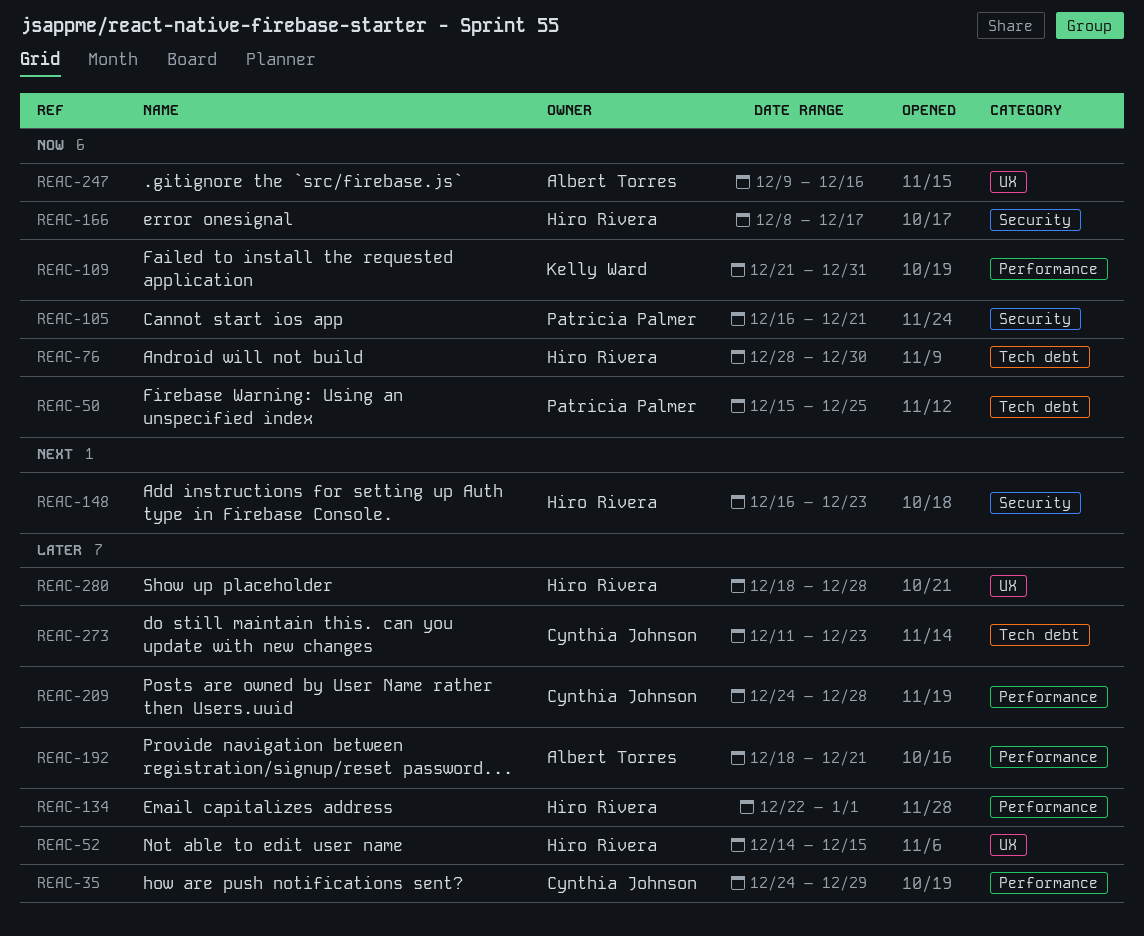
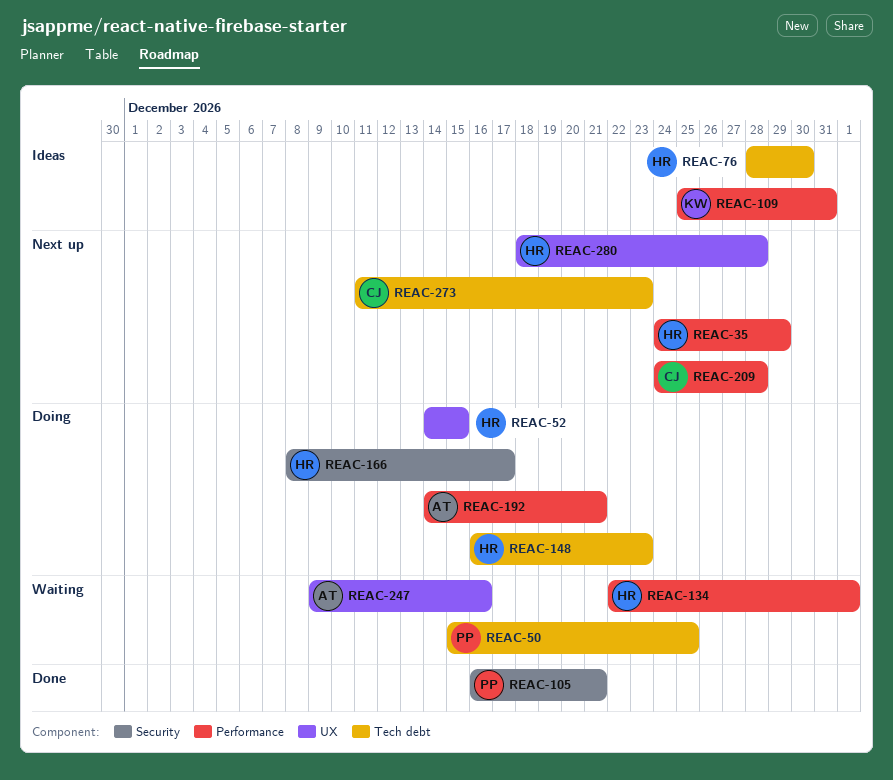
REAC-35, owner: Cynthia Johnson -> Hiro Rivera
REAC-109, start: Dec 21 -> Dec 25
REAC-148, label: Security -> Tech debt
REAC-192, start: Dec 18 -> Dec 14

